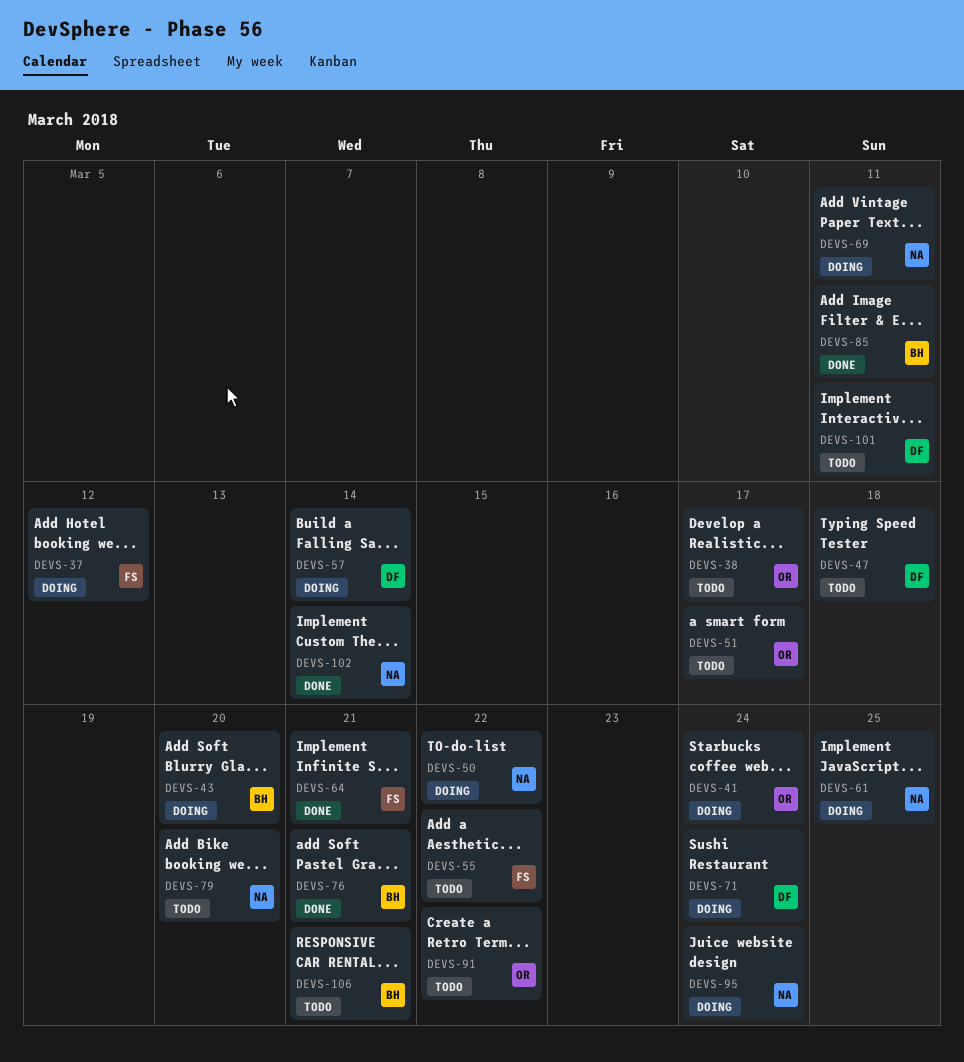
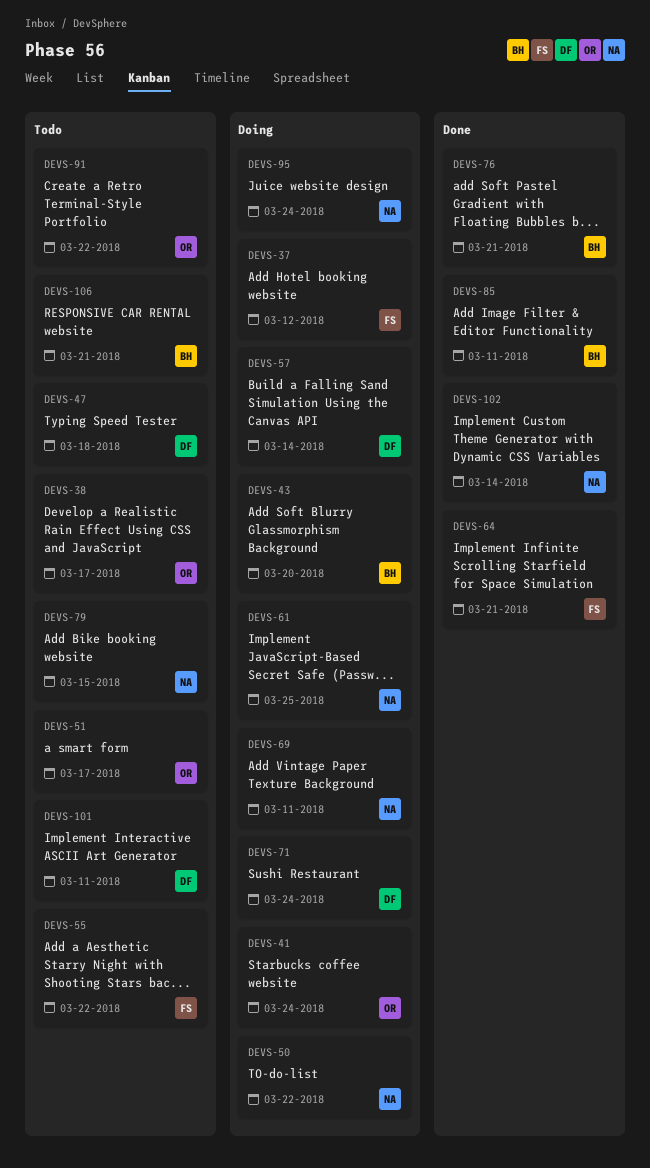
DEVS-79, due: Mar 20 -> Mar 15

